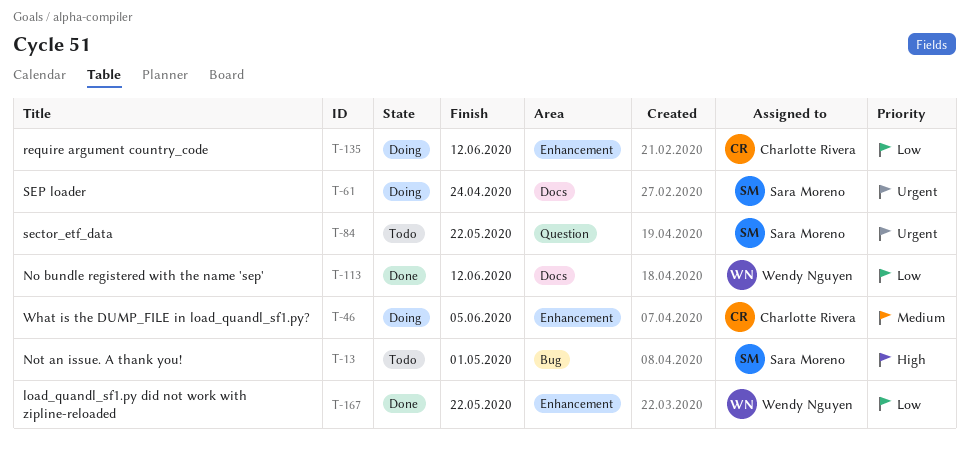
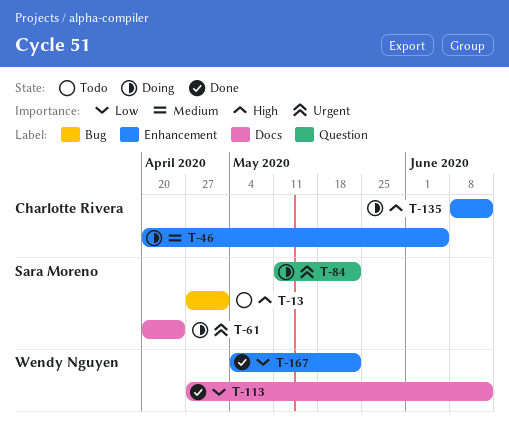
T-84, status: Todo -> Doing
T-135, priority: Low -> High

